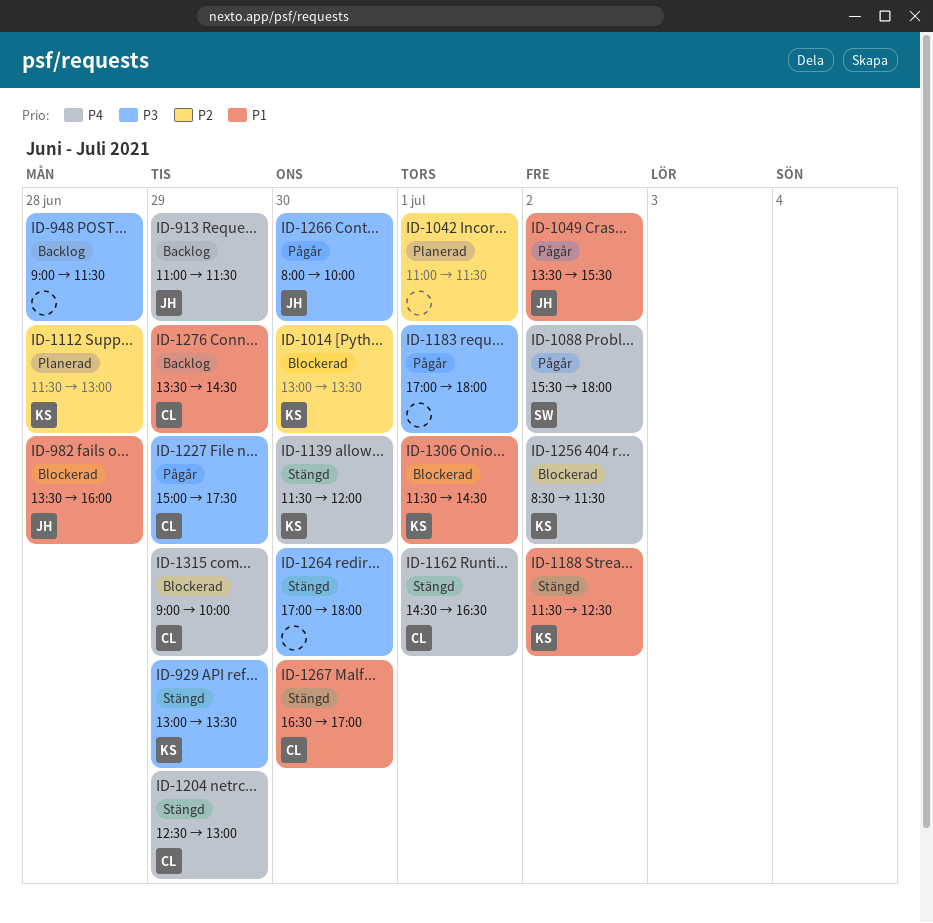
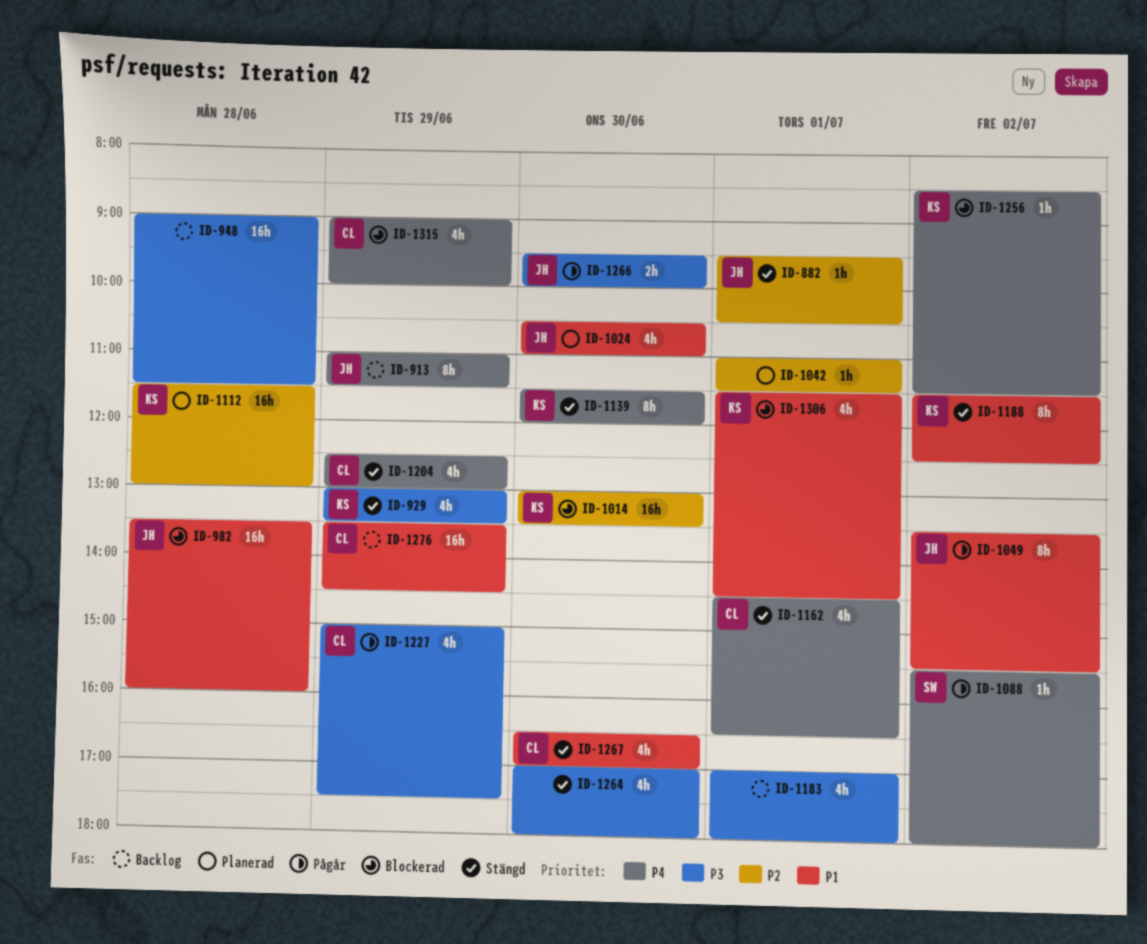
ID-882: none -> present
ID-1024: none -> present
ID-1183, status: Pågår -> Backlog
ID-1266, begins: 08:00 -> 09:30

